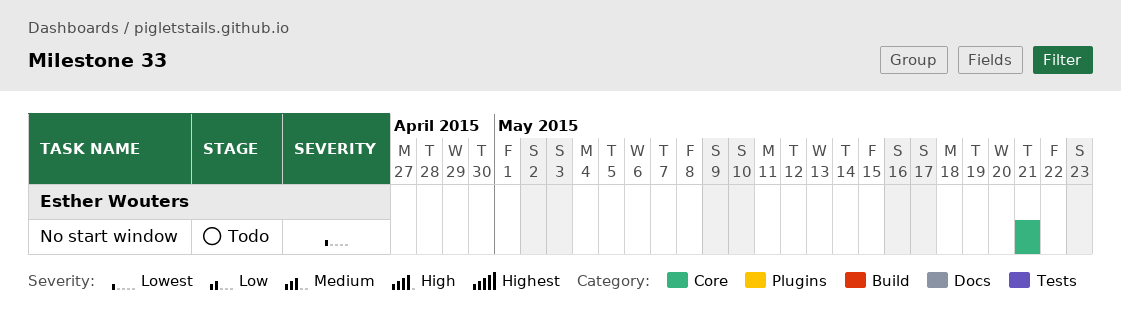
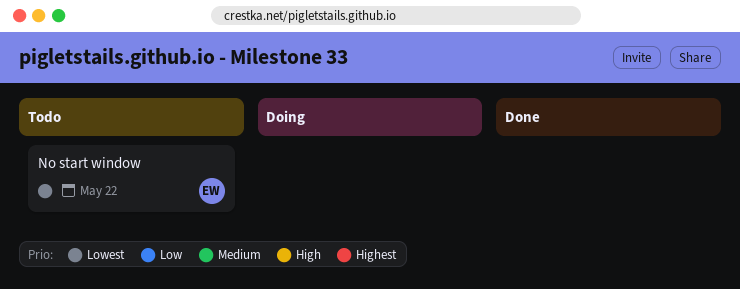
No start window, due: May 21 -> May 22

